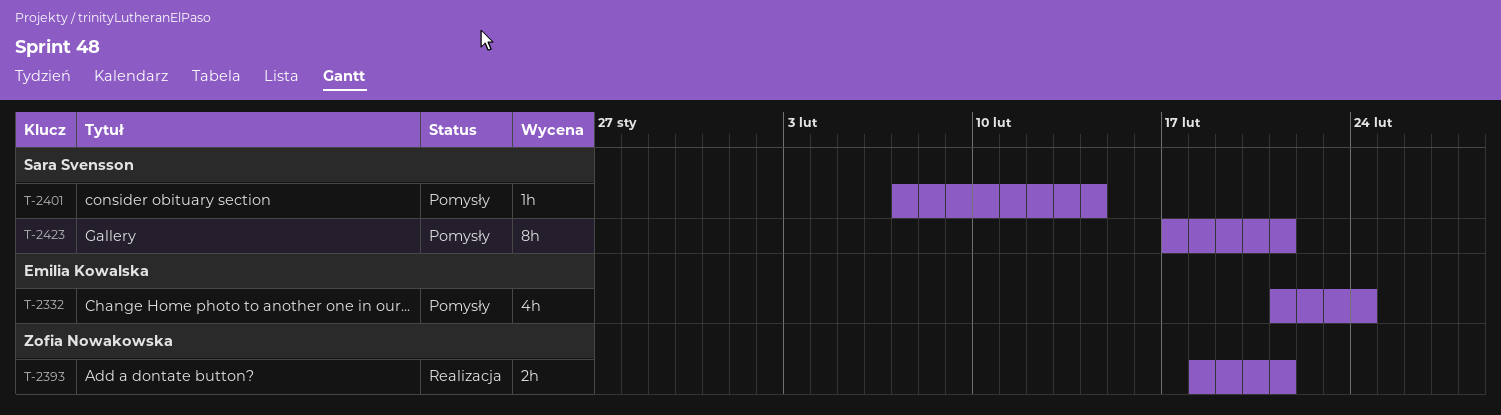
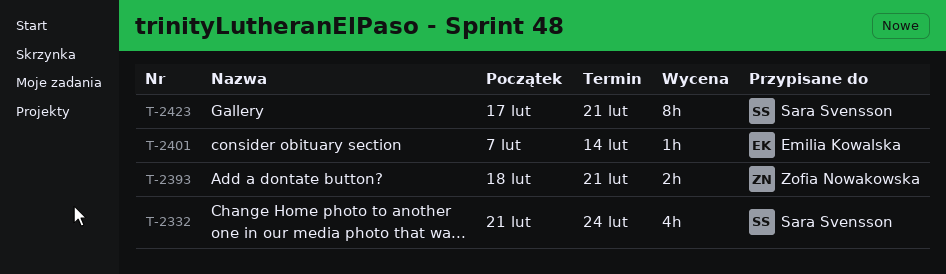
T-2332, owner: Emilia Kowalska -> Sara Svensson
T-2401, owner: Sara Svensson -> Emilia Kowalska

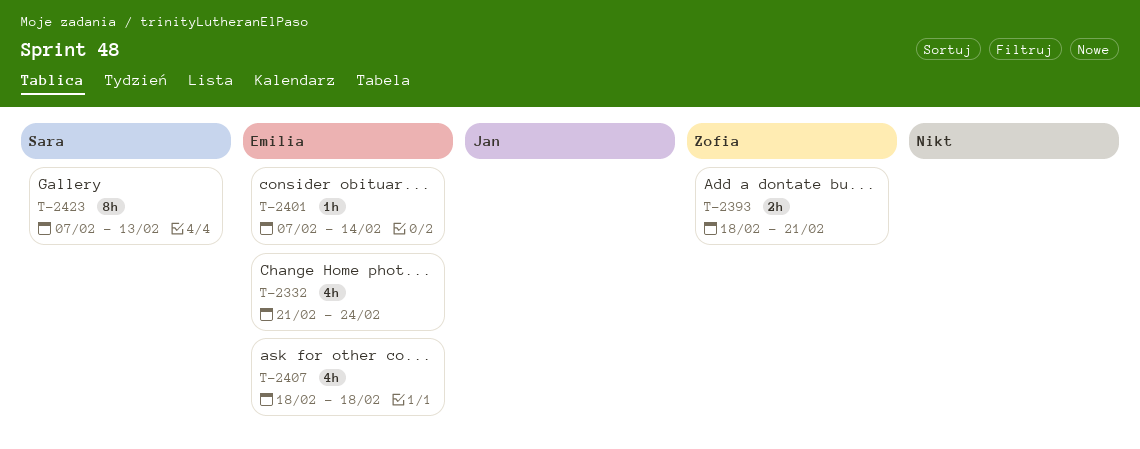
T-2332, owner: Sara Svensson -> Emilia Kowalska
T-2407: none -> present
T-2423, start: Feb 17 -> Feb 7
T-2423, due: Feb 21 -> Feb 13

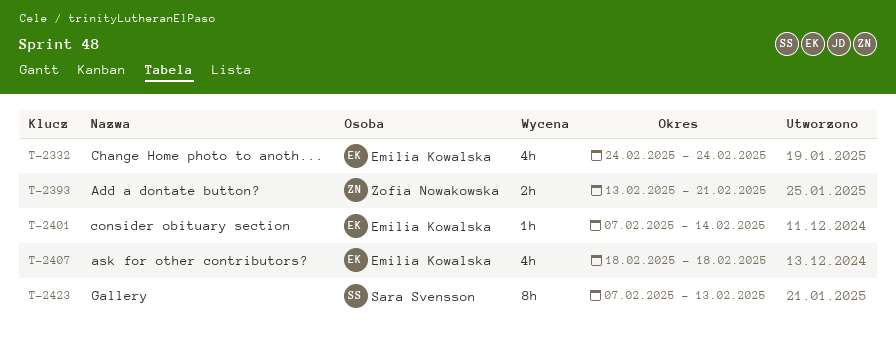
T-2332, start: Feb 21 -> Feb 24
T-2393, start: Feb 18 -> Feb 13

